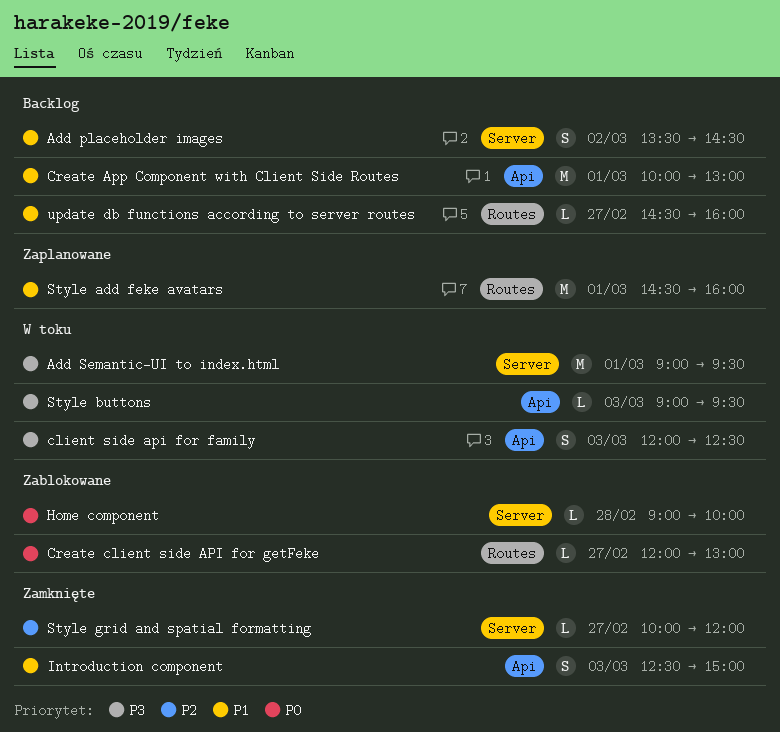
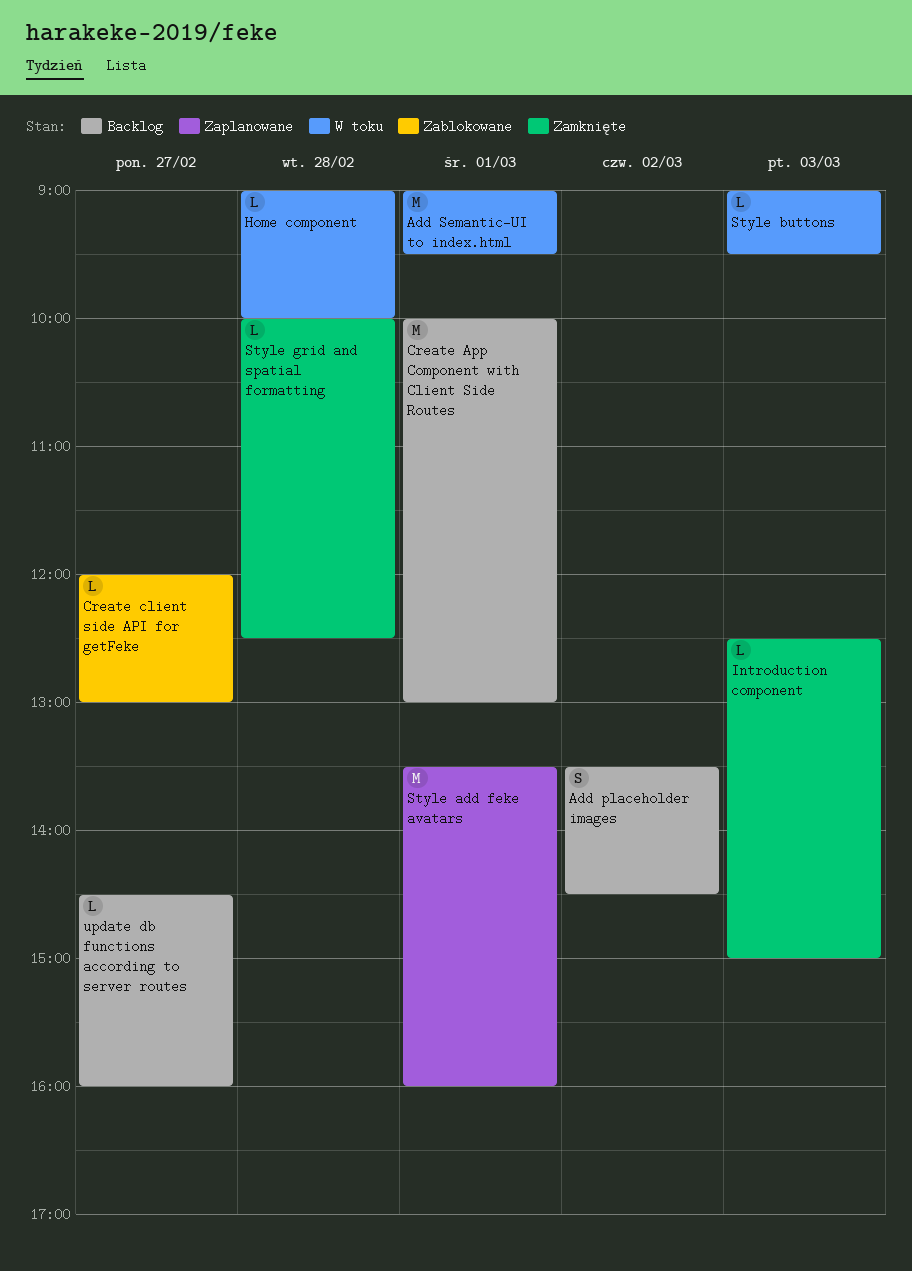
client side api for family: present -> none
Home component, status: Zablokowane -> W toku
Introduction component, estimate: S -> L
Style add feke avatars, begins: 14:30 -> 13:30
Style grid and spatial formatting, day: Feb 27 -> Feb 28
Style grid and spatial formatting, ends: 12:00 -> 12:30

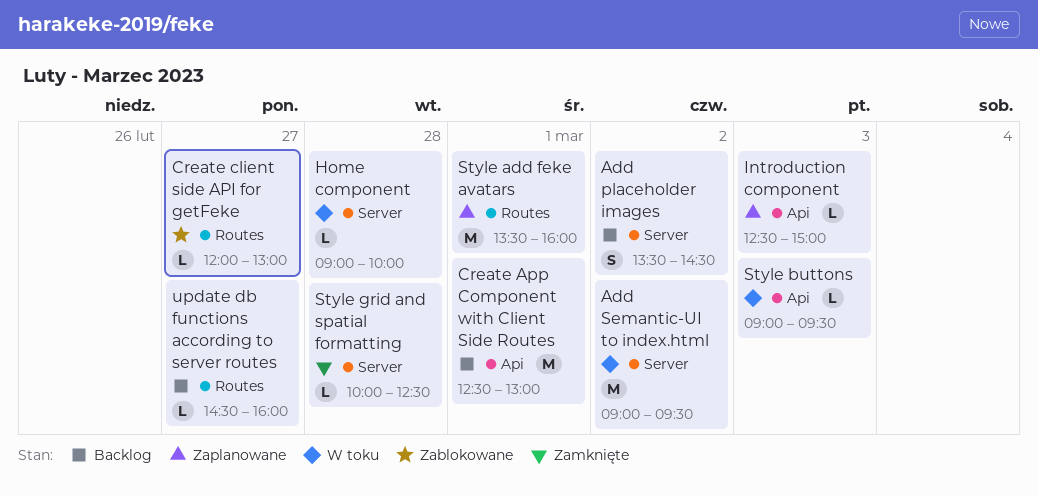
Add Semantic-UI to index.html, day: Mar 1 -> Mar 2
Create App Component with Client Side Routes, begins: 10:00 -> 12:30
Introduction component, status: Zamknięte -> Zaplanowane

